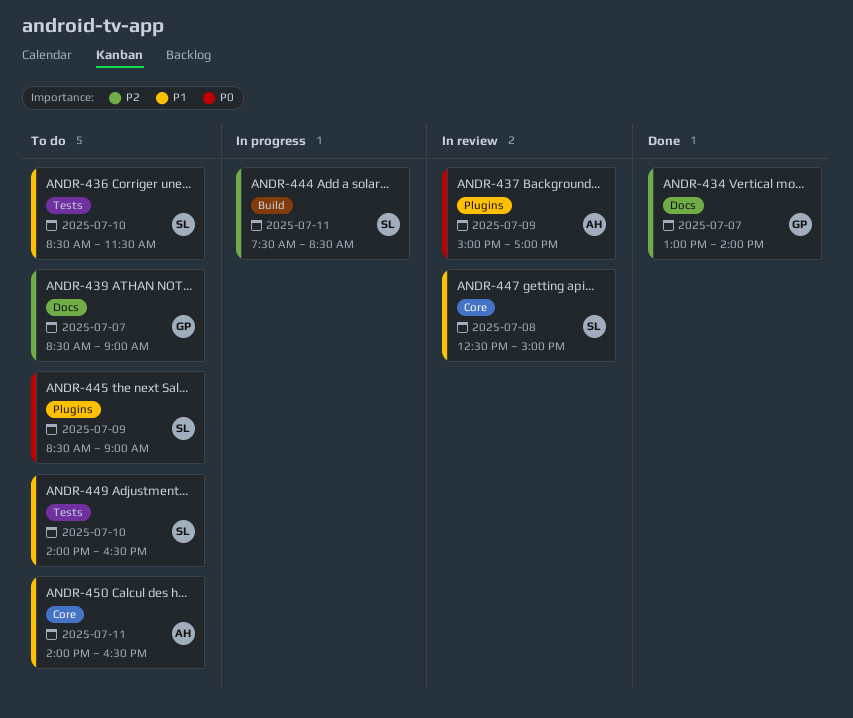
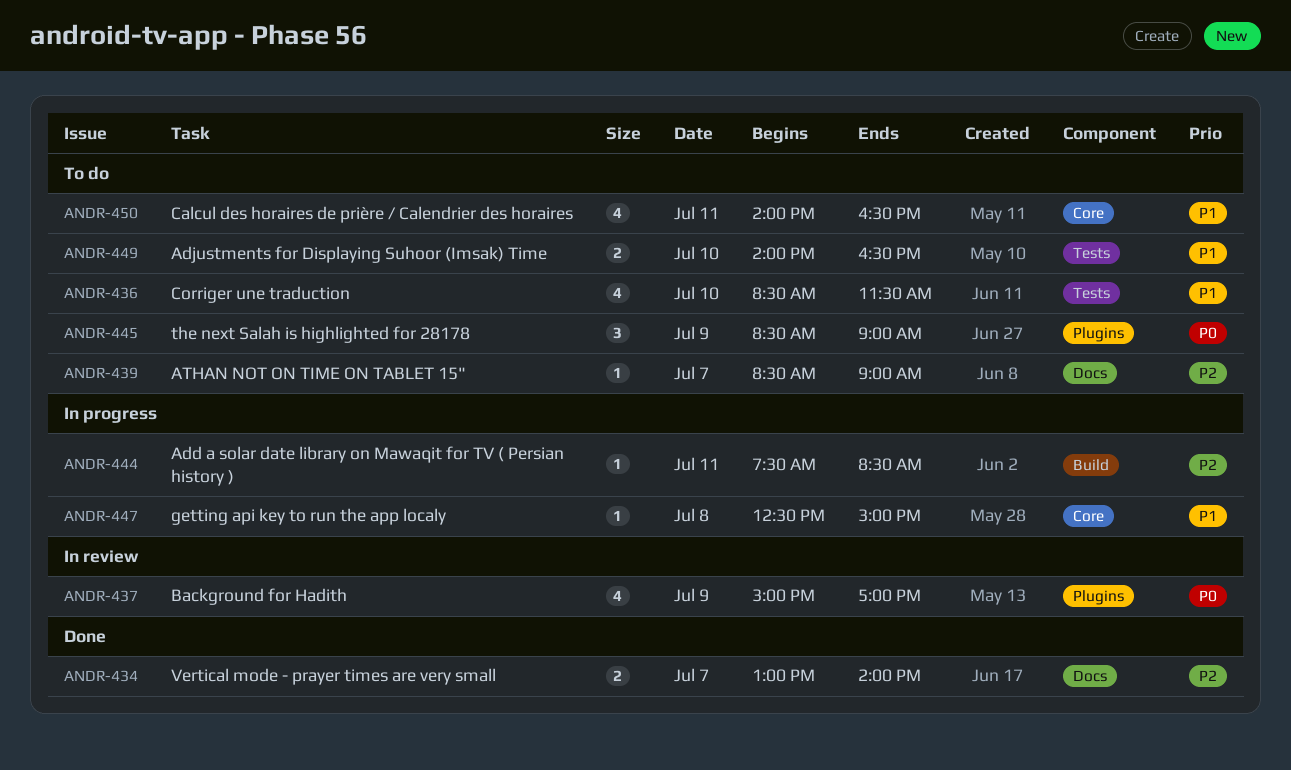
ANDR-447, status: In review -> In progress

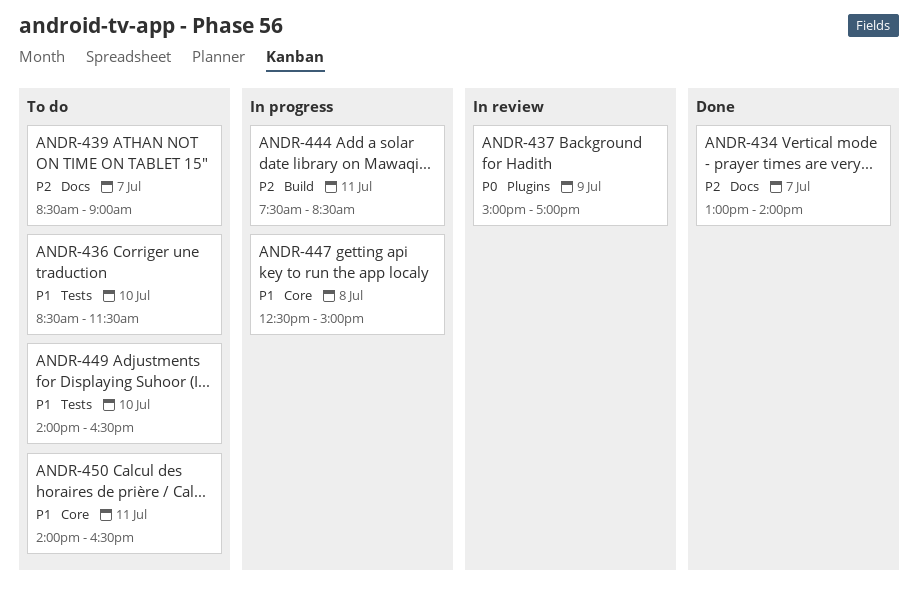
ANDR-445: present -> none

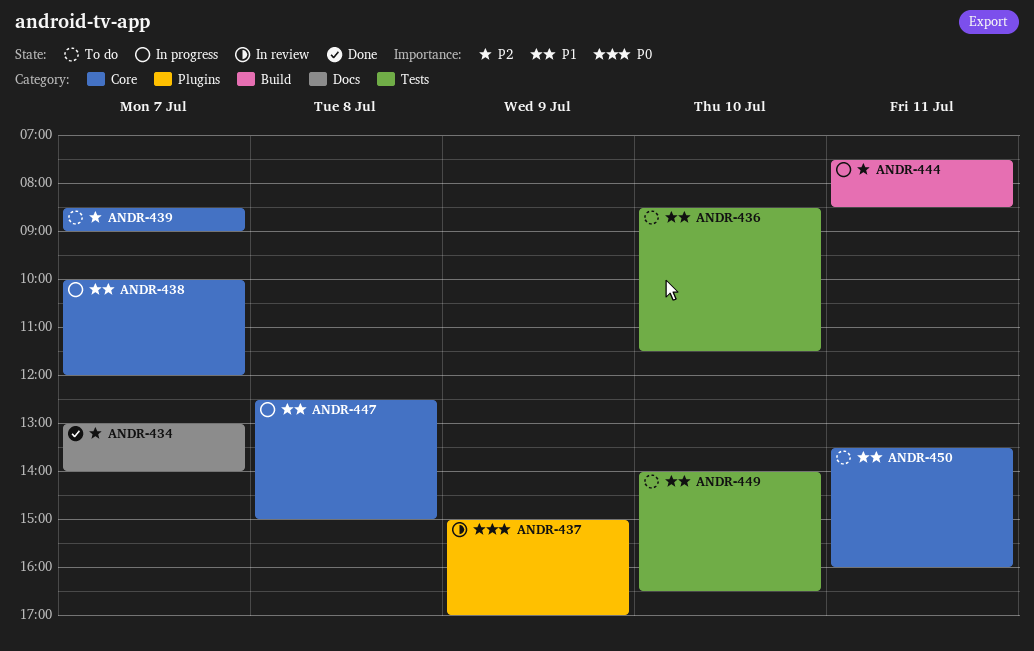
ANDR-438: none -> present
ANDR-439, label: Docs -> Core
ANDR-450, begins: 14:00 -> 13:30
ANDR-450, ends: 16:30 -> 16:00

